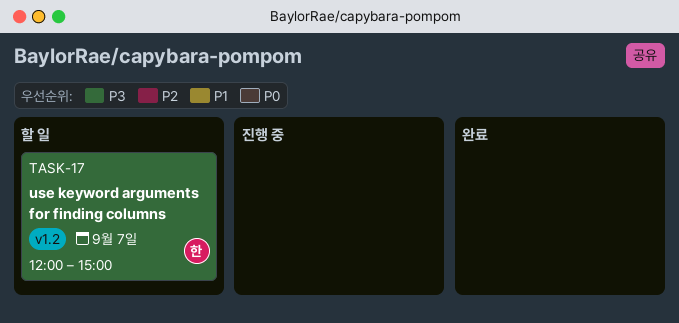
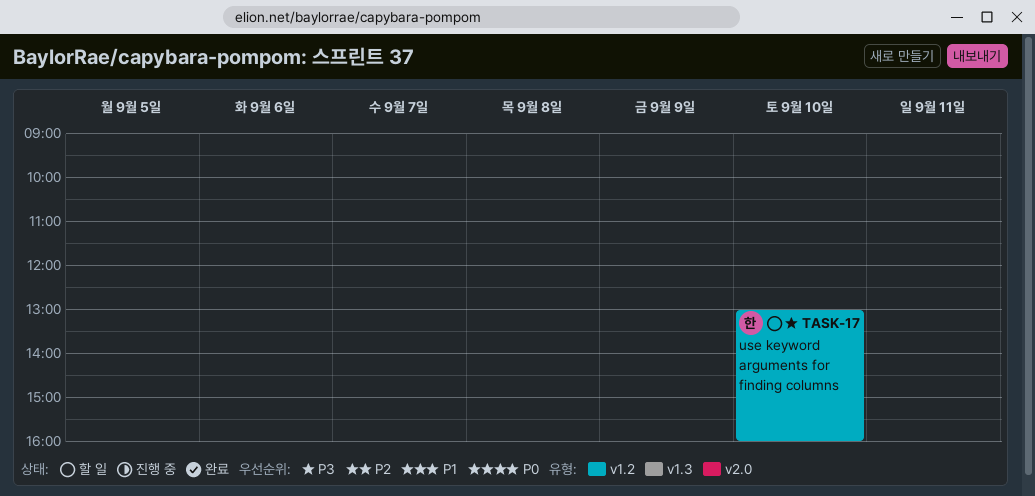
TASK-17, day: Sep 7 -> Sep 10
TASK-17, begins: 12:00 -> 13:00
TASK-17, ends: 15:00 -> 16:00

